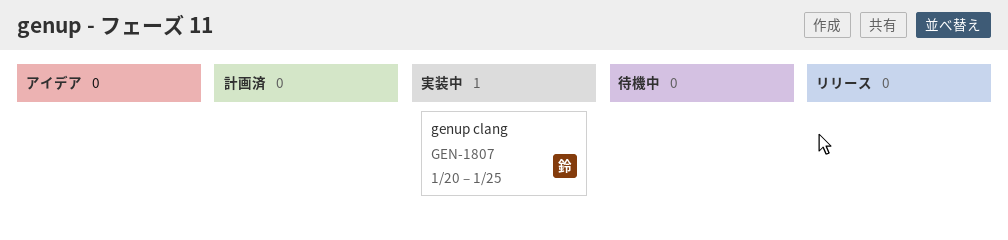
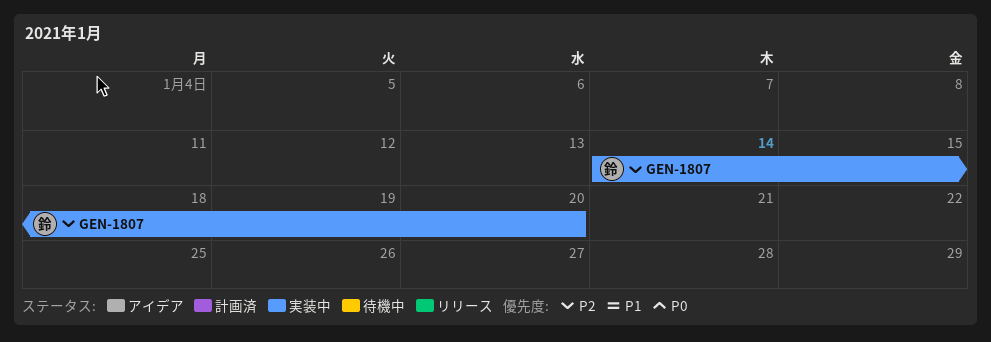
GEN-1807, start: Jan 20 -> Jan 14
GEN-1807, due: Jan 25 -> Jan 20

